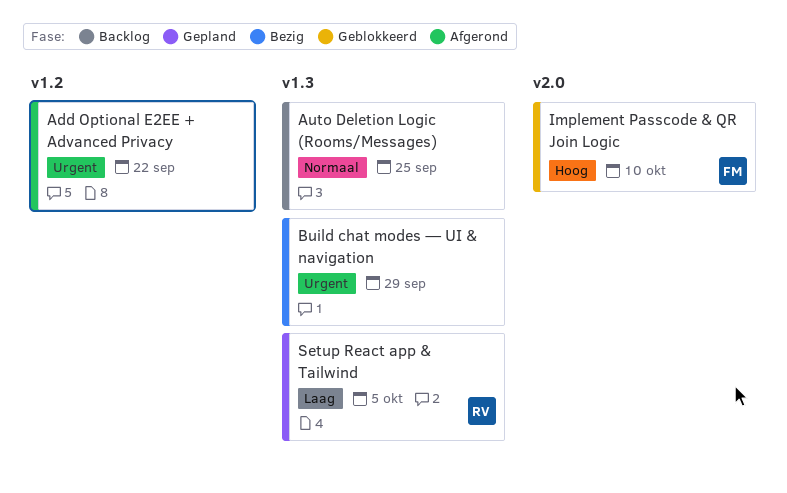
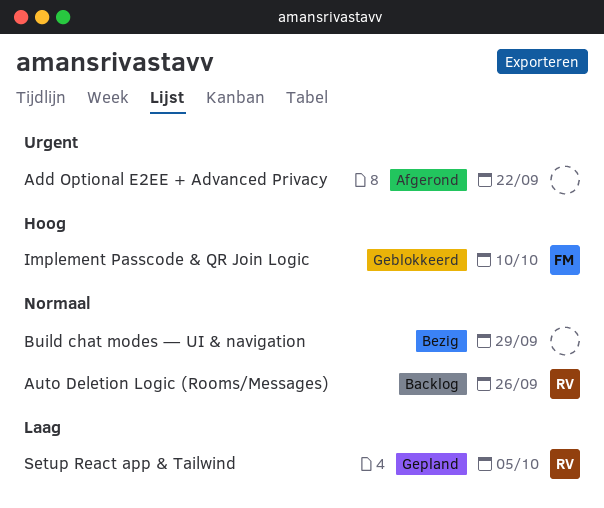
Auto Deletion Logic (Rooms/Messages), owner: none -> RV
Auto Deletion Logic (Rooms/Messages), due: Sep 25 -> Sep 26
Build chat modes — UI & navigation, priority: Urgent -> Normaal

